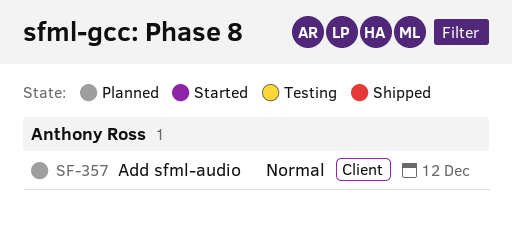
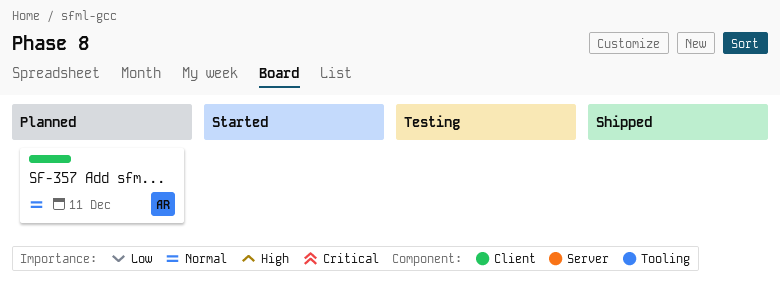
SF-357, due: Dec 12 -> Dec 11

